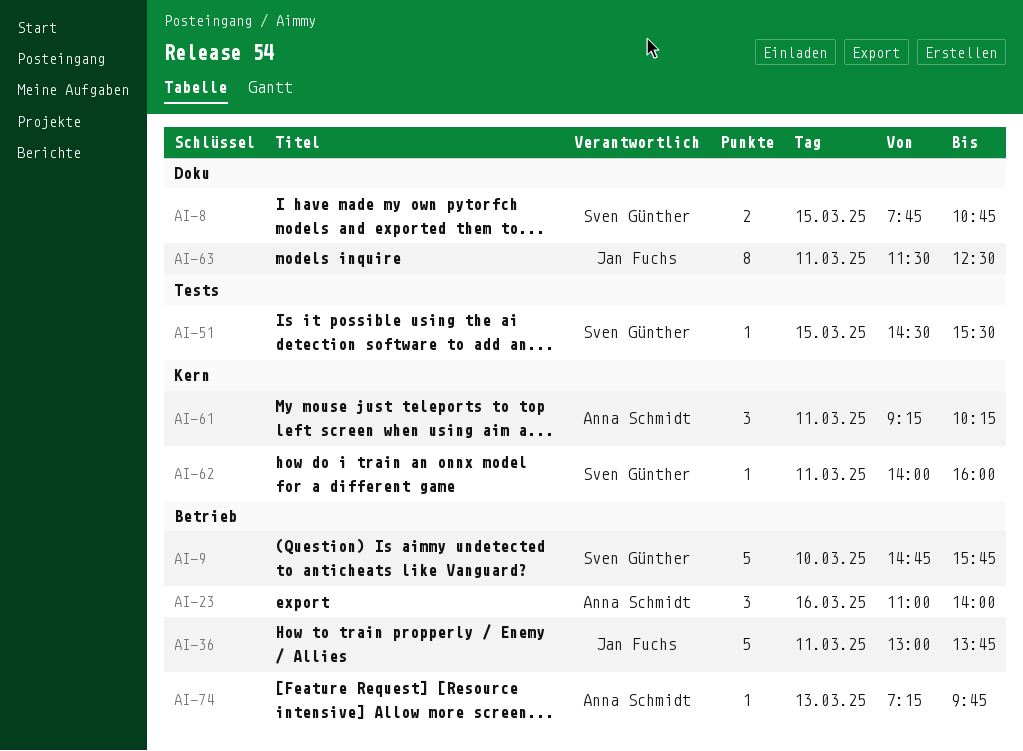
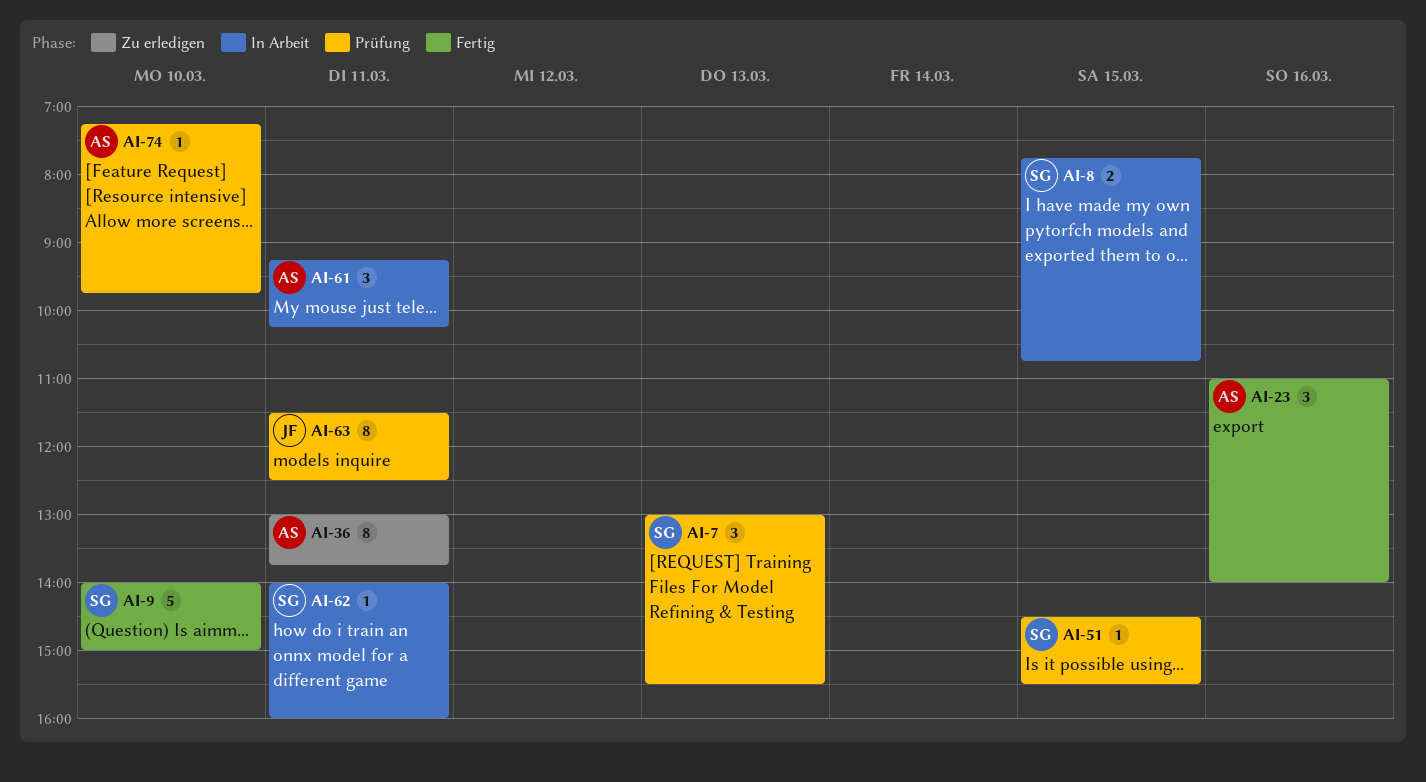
AI-7: none -> present
AI-9, begins: 14:45 -> 14:00
AI-9, ends: 15:45 -> 15:00
AI-36, owner: Jan Fuchs -> Anna Schmidt
AI-36, estimate: 5 -> 8
AI-74, day: Mar 13 -> Mar 10

